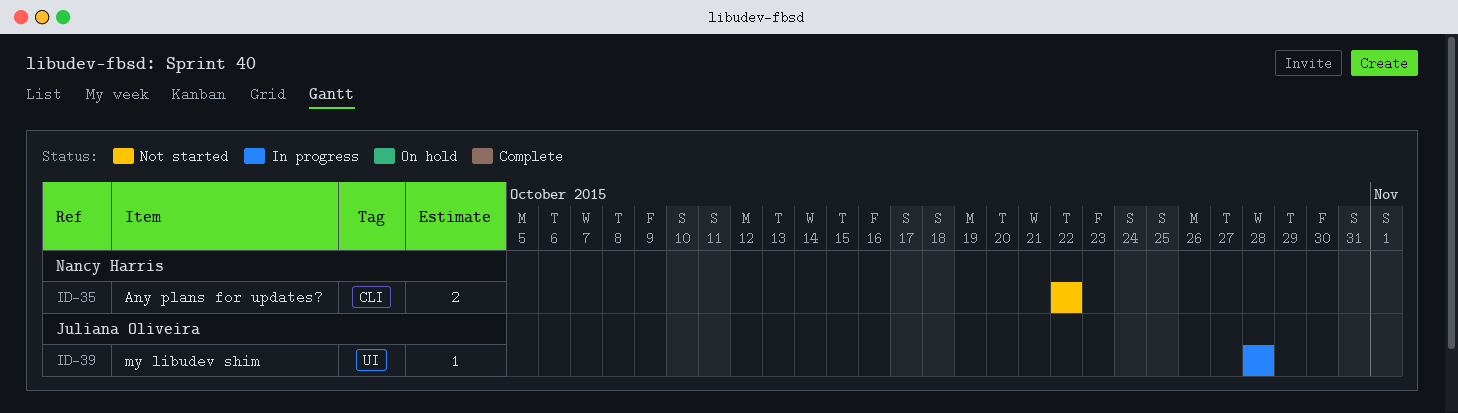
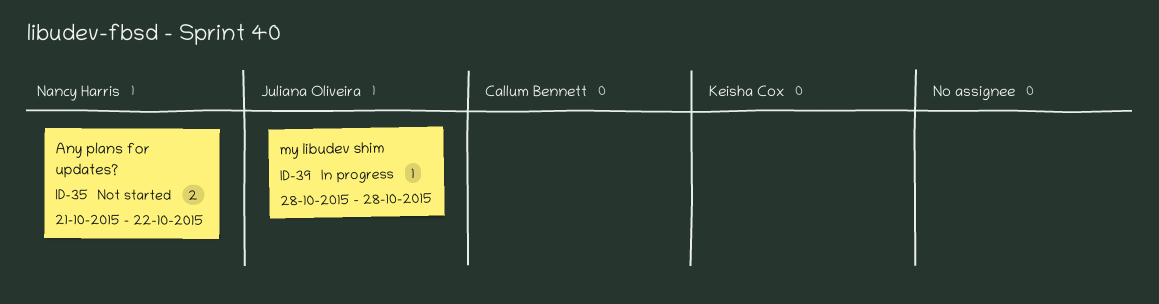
ID-35, start: Oct 22 -> Oct 21

